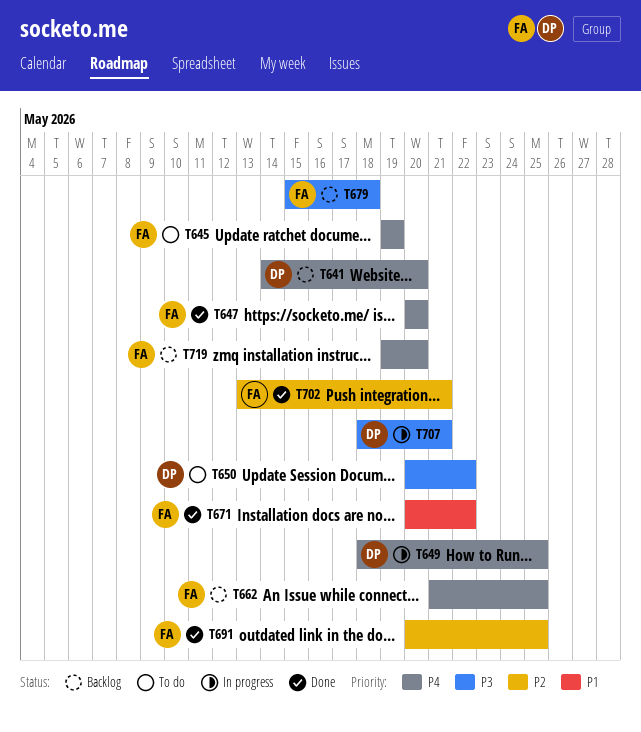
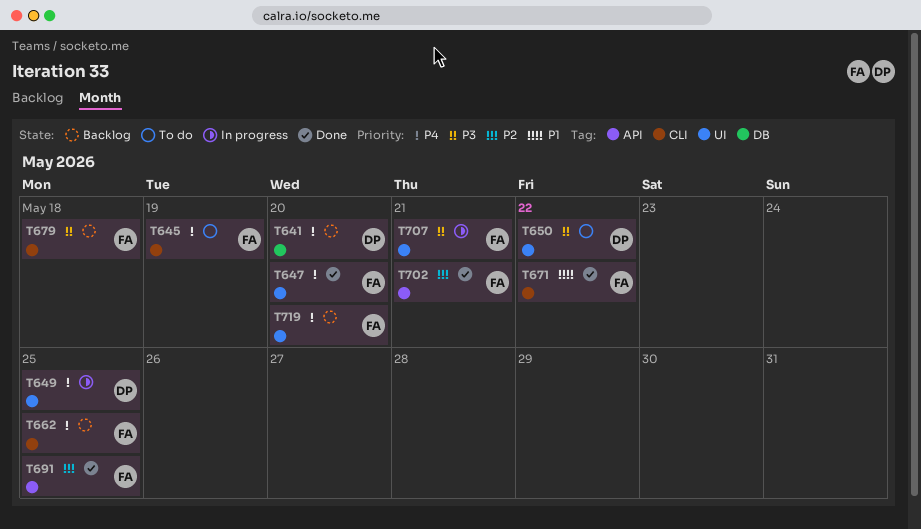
T707, owner: DP -> FA

